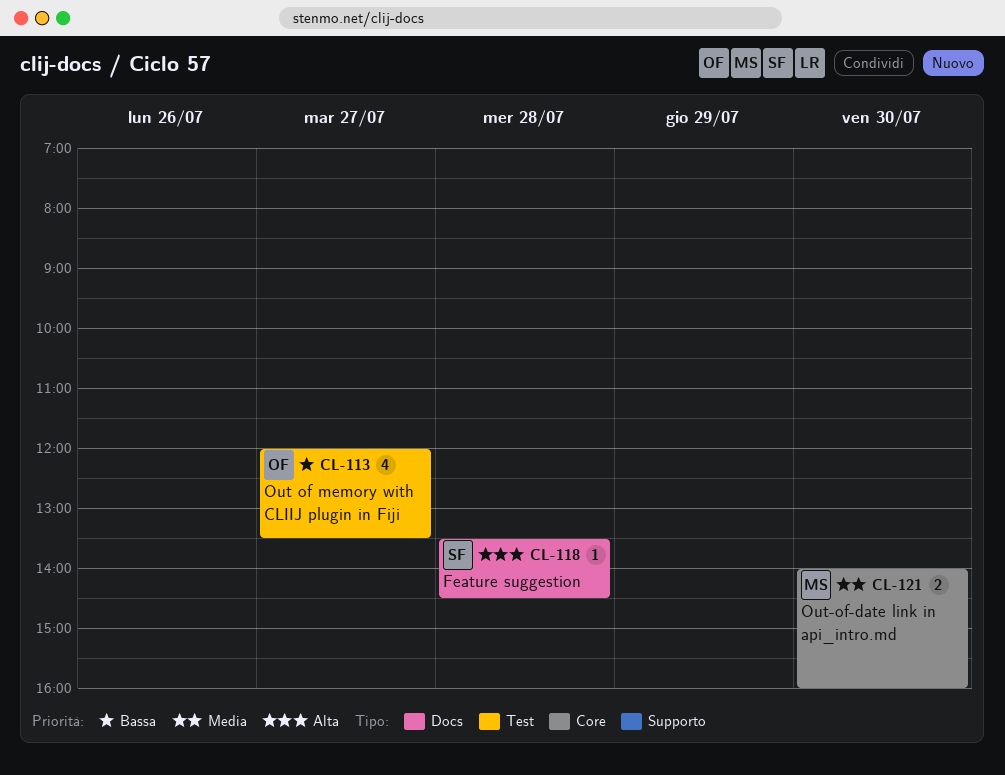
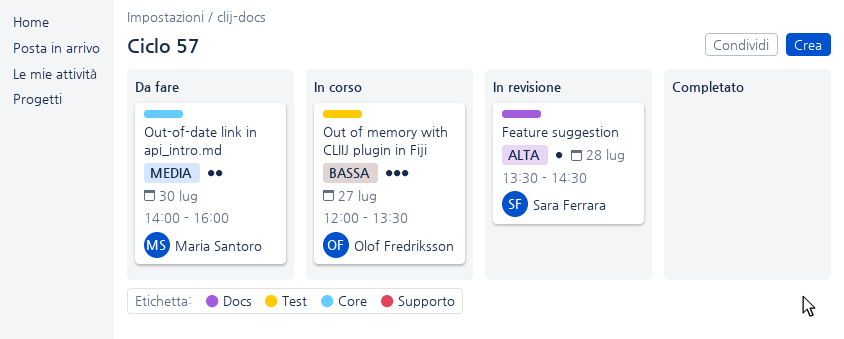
Out of memory with CLIIJ plugin in Fiji, estimate: 4 -> 3

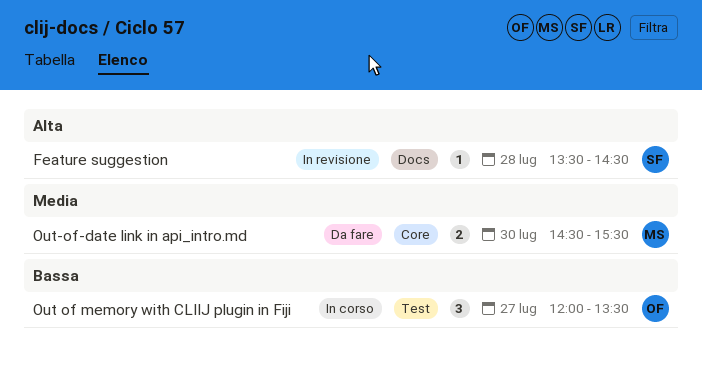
Out-of-date link in api_intro.md, begins: 14:00 -> 14:30
Out-of-date link in api_intro.md, ends: 16:00 -> 15:30

